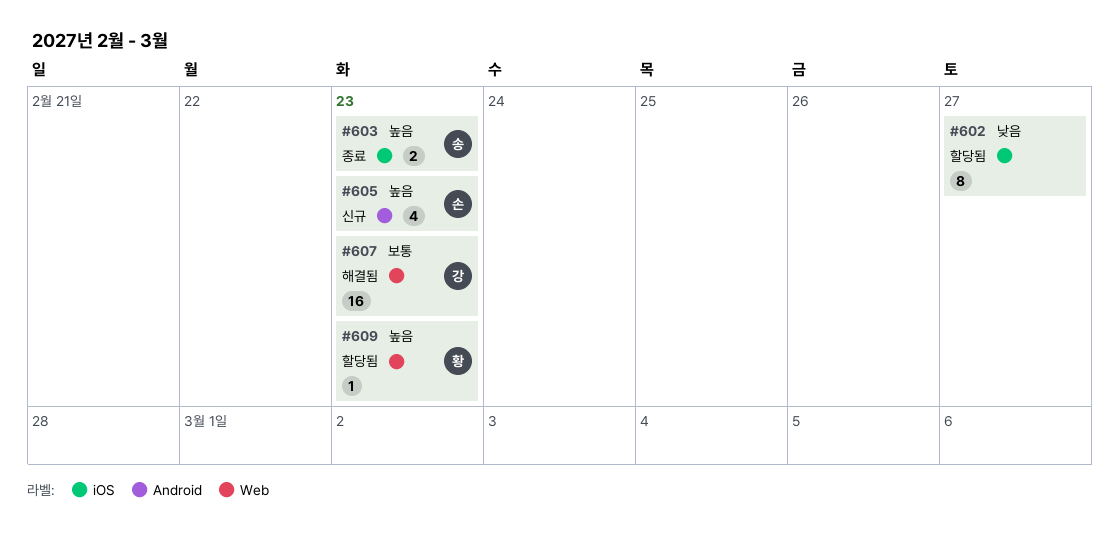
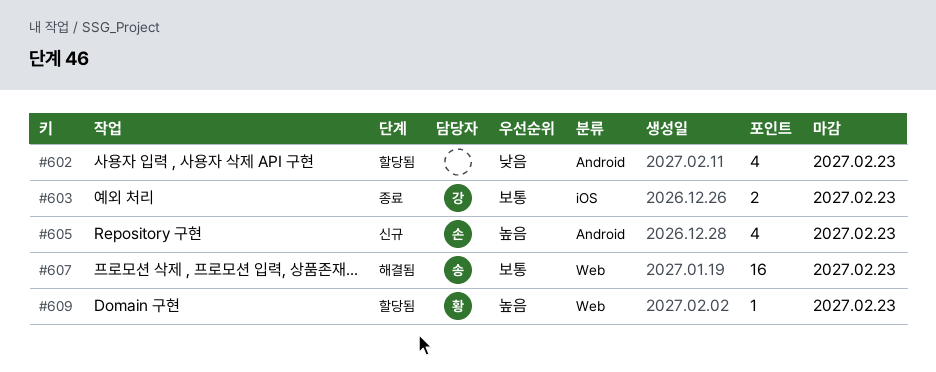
#602, label: iOS -> Android
#602, estimate: 8 -> 4
#602, due: Feb 27 -> Feb 23
#603, owner: 송 -> 강
#603, priority: 높음 -> 보통
#607, owner: 강 -> 송

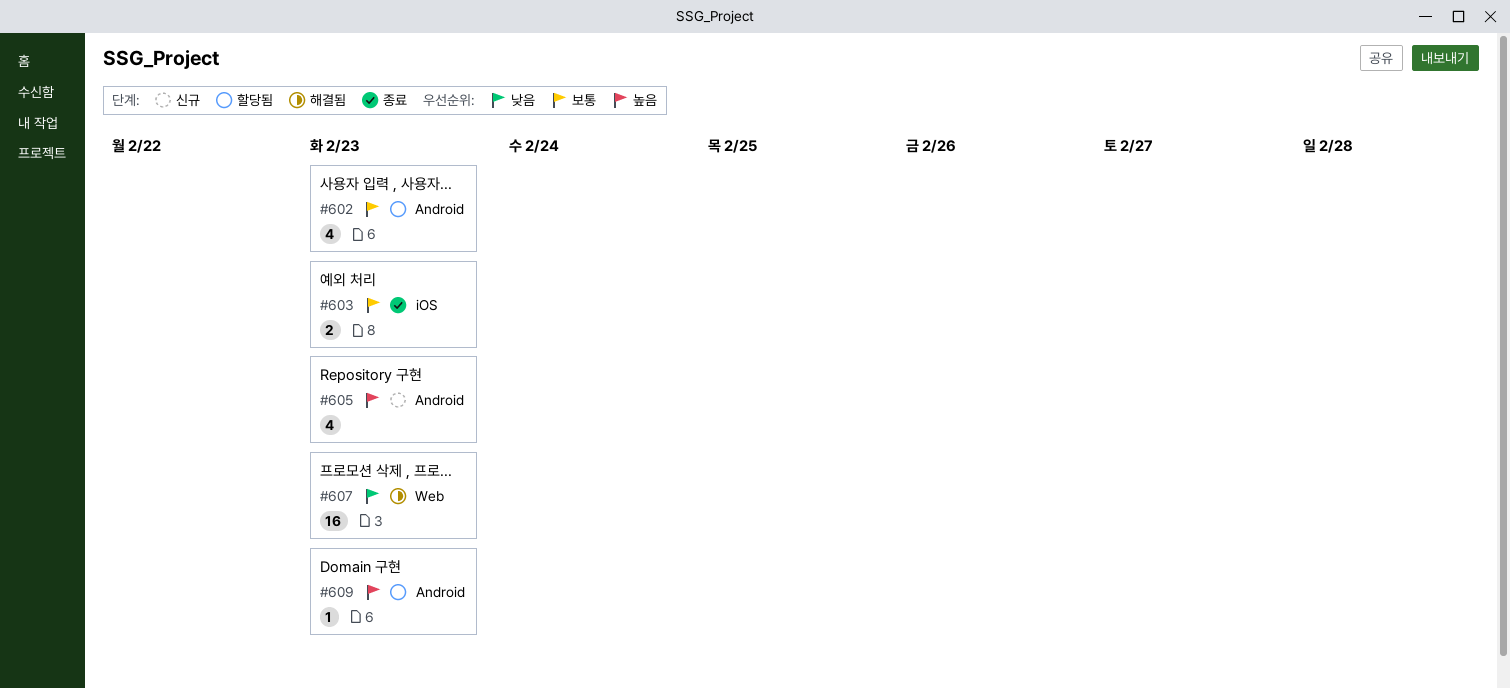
#602, priority: 낮음 -> 보통
#607, priority: 보통 -> 낮음
#609, label: Web -> Android

